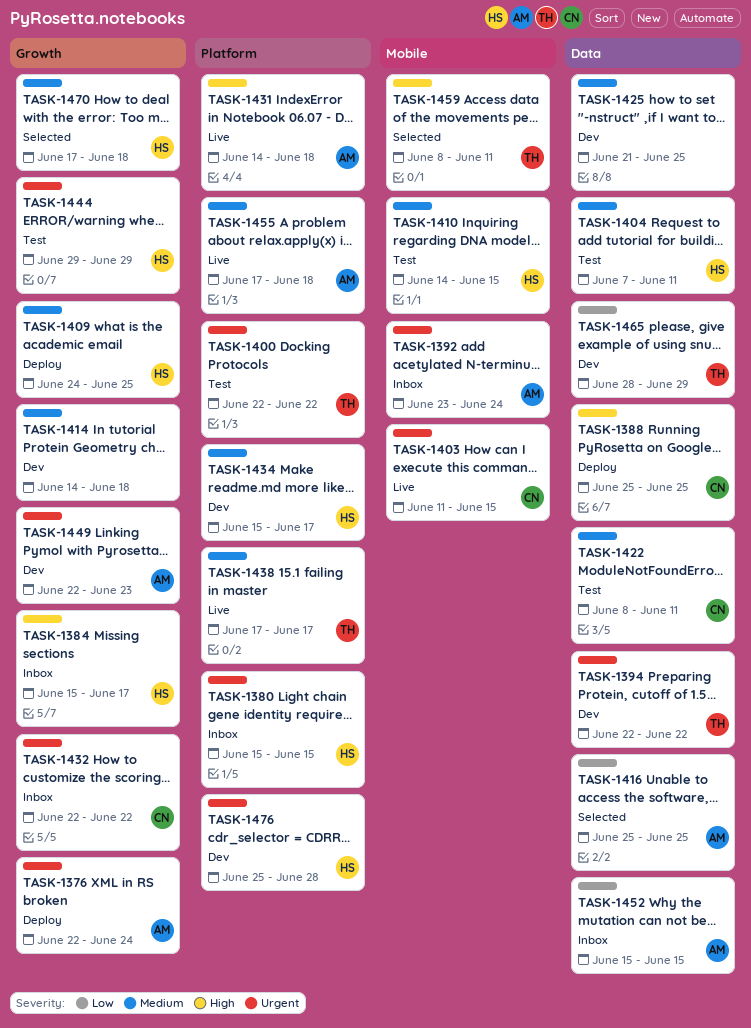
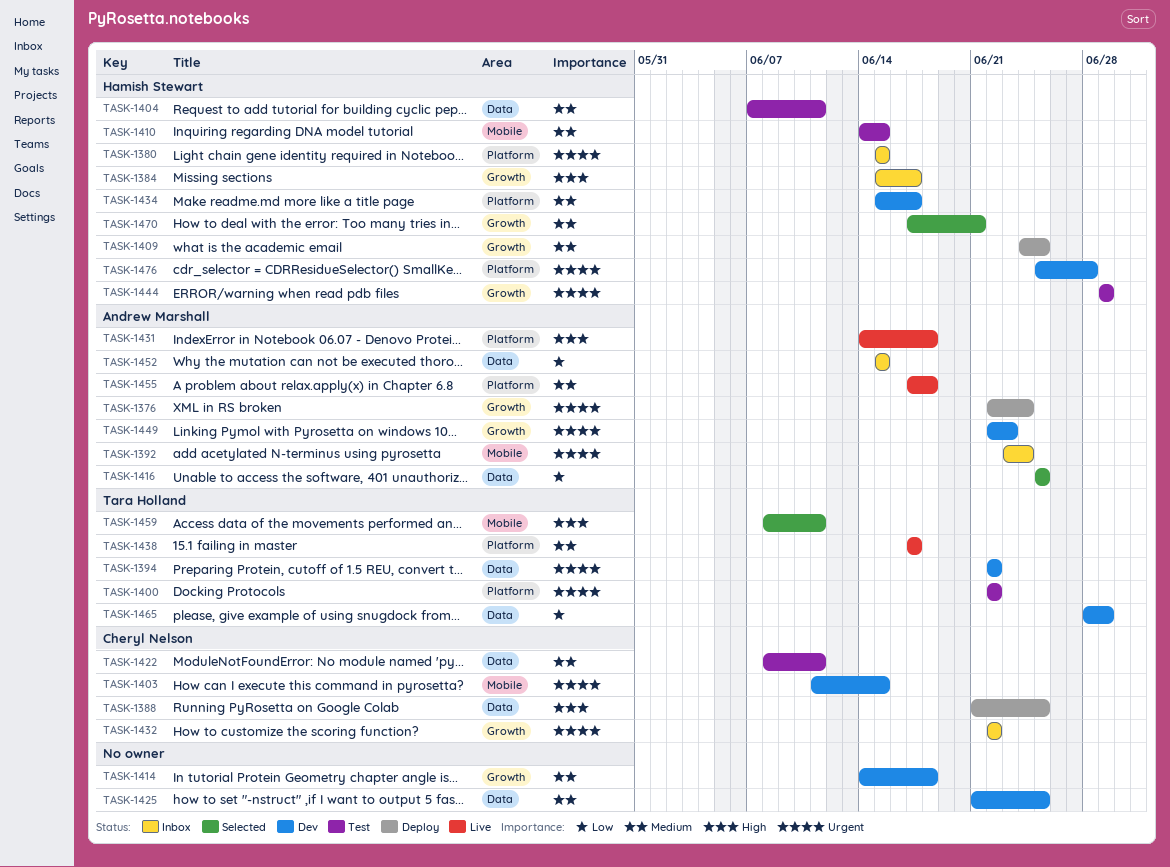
TASK-1388, start: Jun 25 -> Jun 21
TASK-1403, status: Live -> Dev
TASK-1470, due: Jun 18 -> Jun 21

